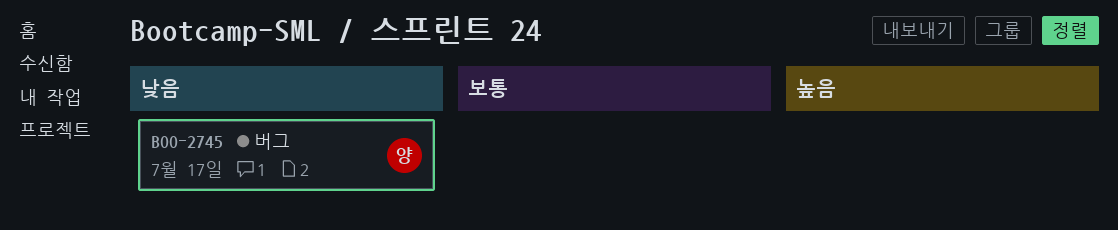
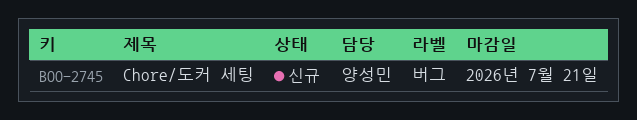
BOO-2745, due: Jul 17 -> Jul 21

